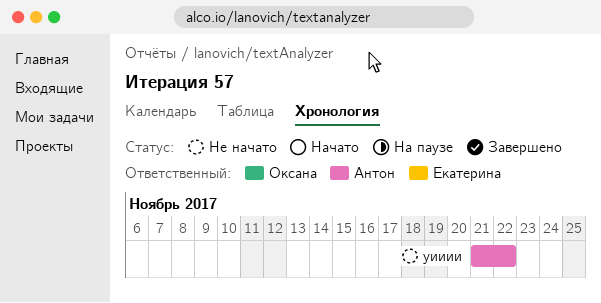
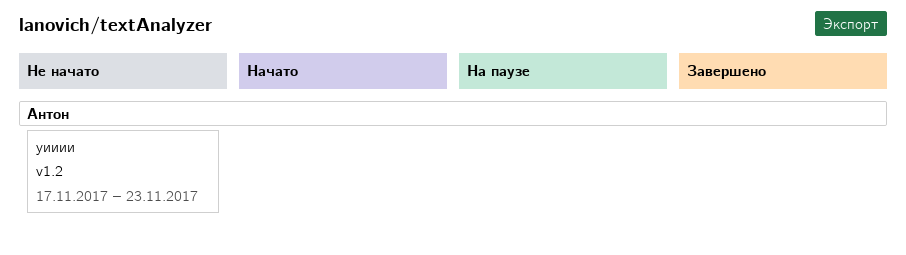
уииии, start: Nov 21 -> Nov 17
уииии, due: Nov 22 -> Nov 23

